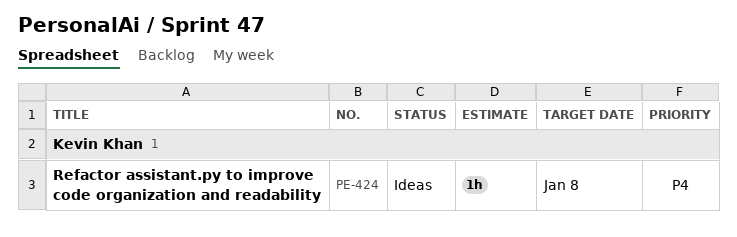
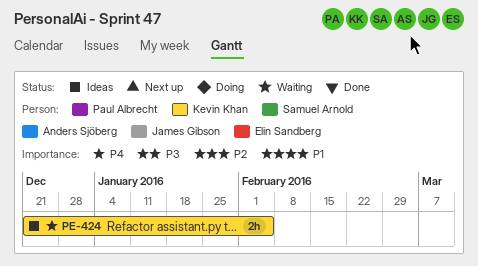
PE-424, estimate: 1h -> 2h
PE-424, due: Jan 8 -> Feb 5

